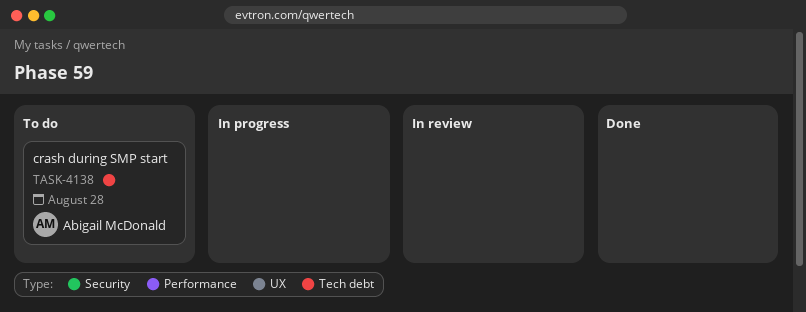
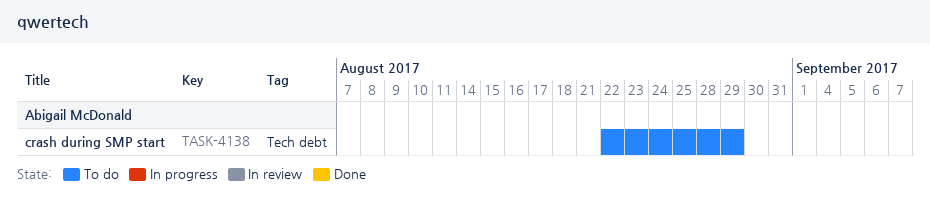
TASK-4138, due: Aug 28 -> Aug 29

